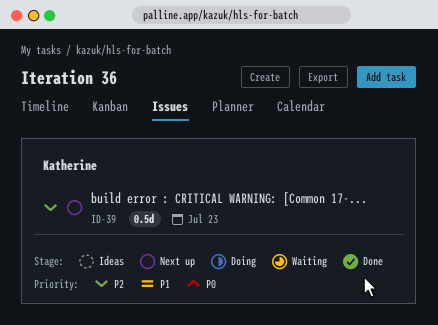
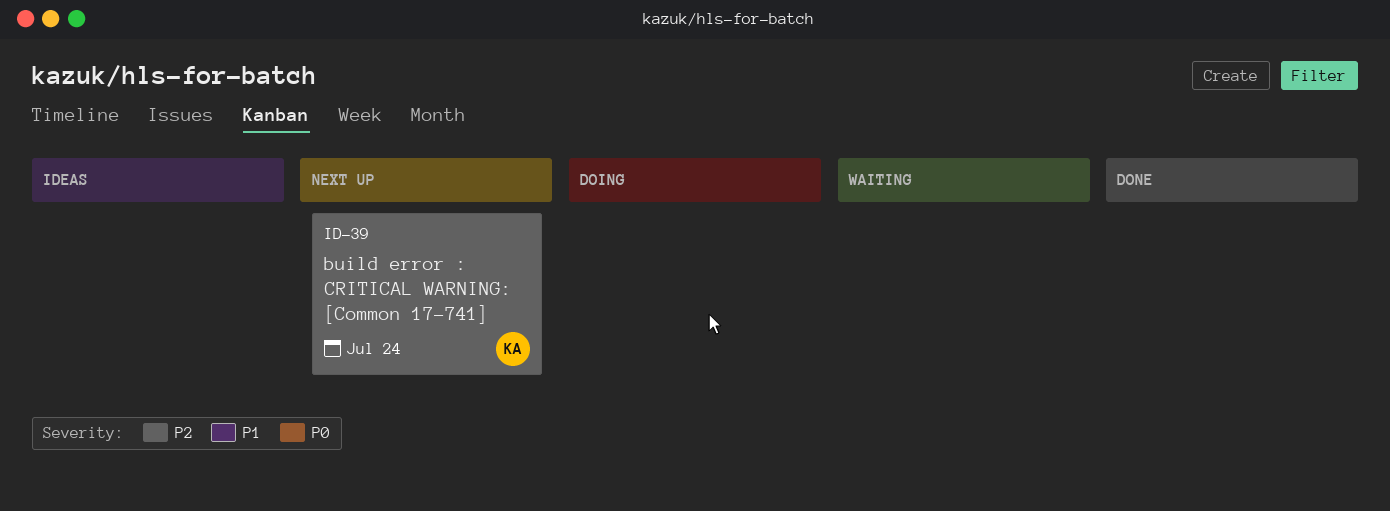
ID-39, due: Jul 23 -> Jul 24

